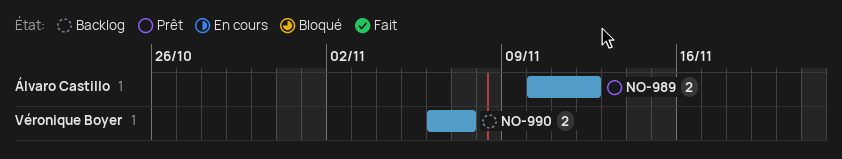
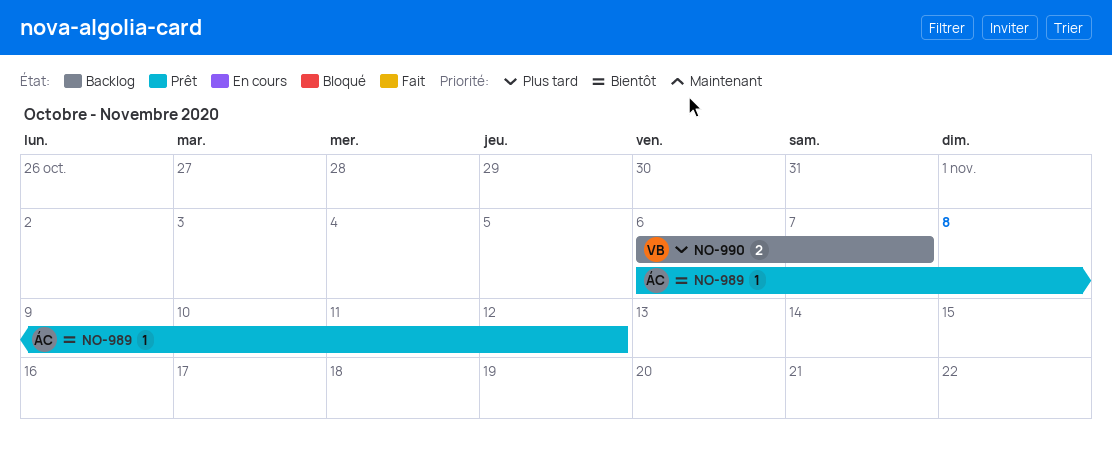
NO-989, estimate: 2 -> 1
NO-989, start: Nov 10 -> Nov 6

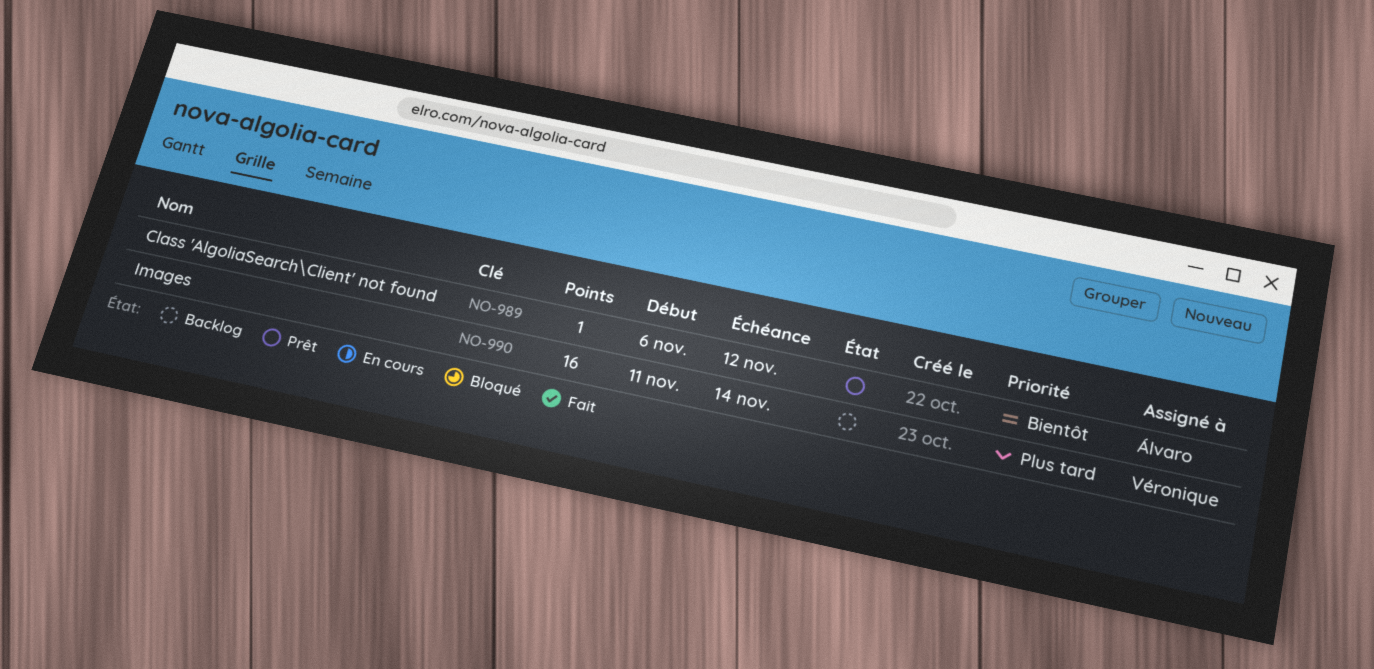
NO-990, estimate: 2 -> 16
NO-990, start: Nov 6 -> Nov 11
NO-990, due: Nov 7 -> Nov 14

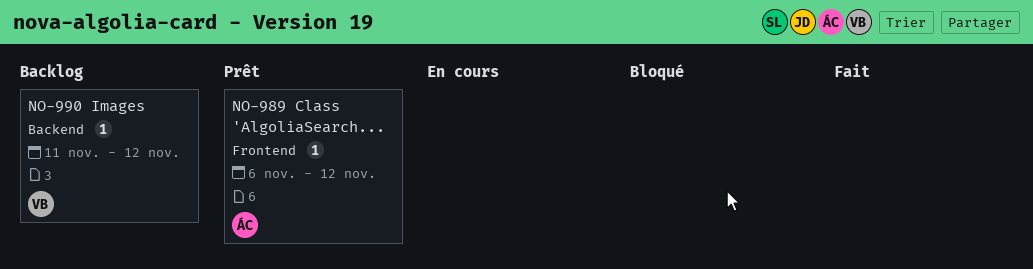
NO-990, estimate: 16 -> 1
NO-990, due: Nov 14 -> Nov 12

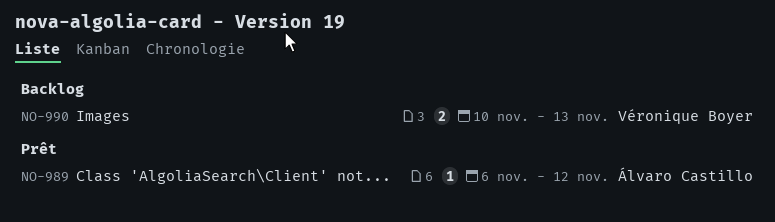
NO-990, estimate: 1 -> 2
NO-990, start: Nov 11 -> Nov 10
NO-990, due: Nov 12 -> Nov 13

